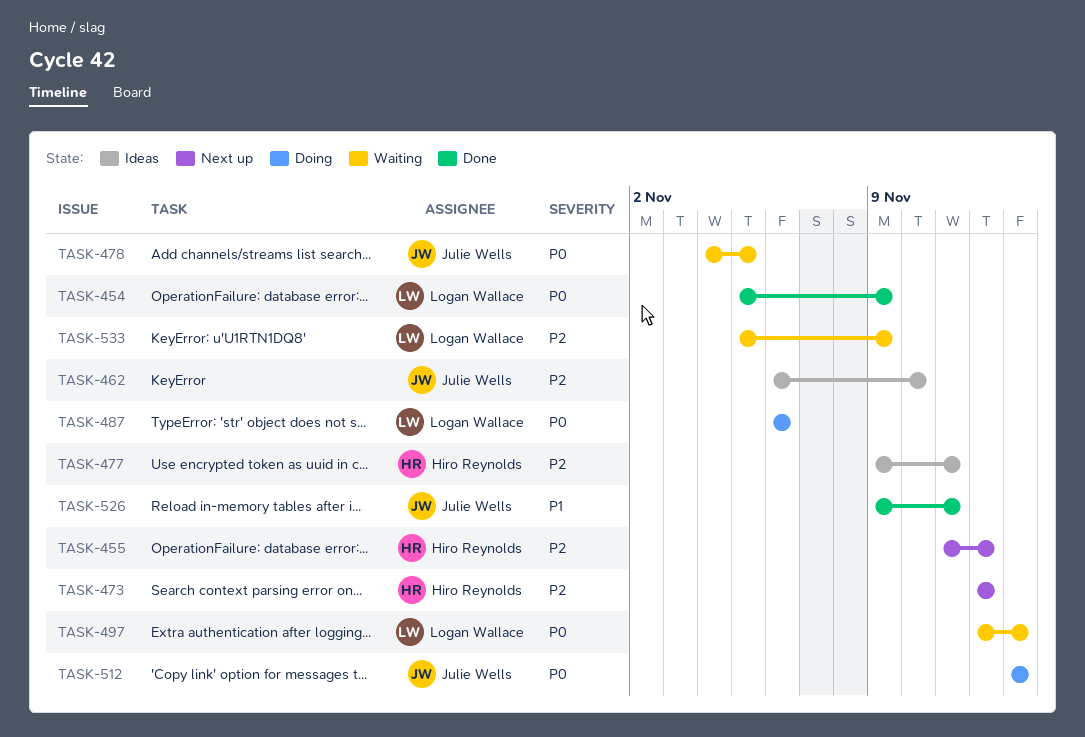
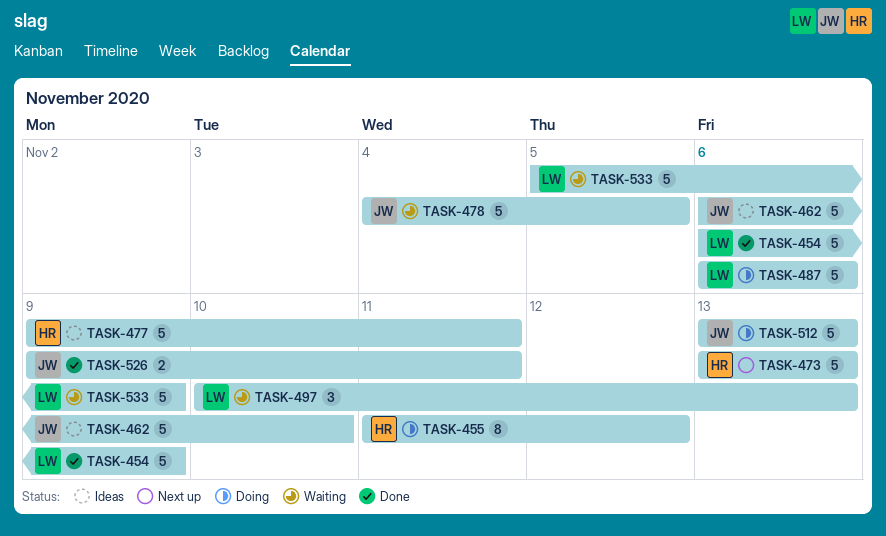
TASK-454, start: Nov 5 -> Nov 6
TASK-455, status: Next up -> Doing
TASK-473, start: Nov 12 -> Nov 13
TASK-473, due: Nov 12 -> Nov 13
TASK-497, start: Nov 12 -> Nov 10

